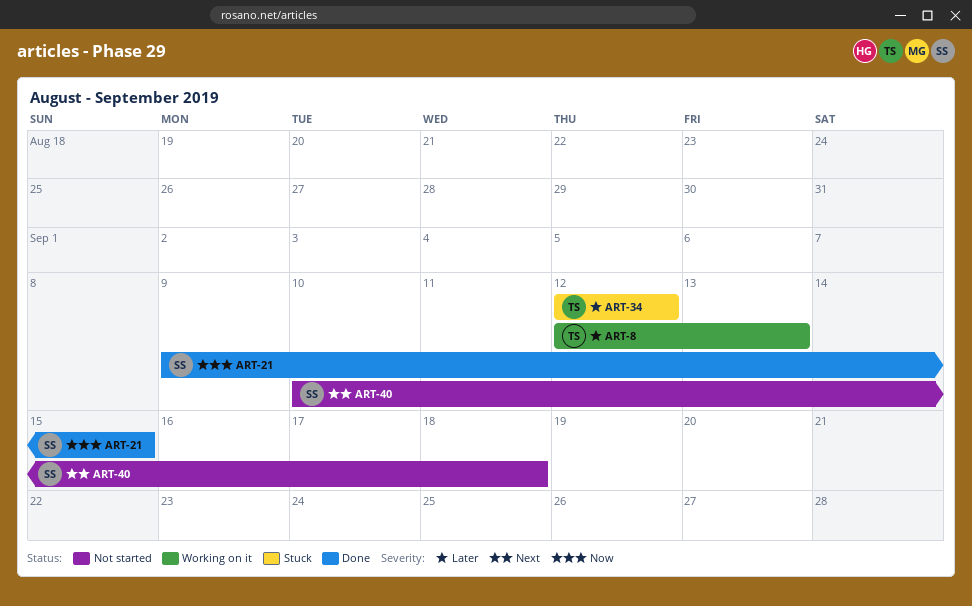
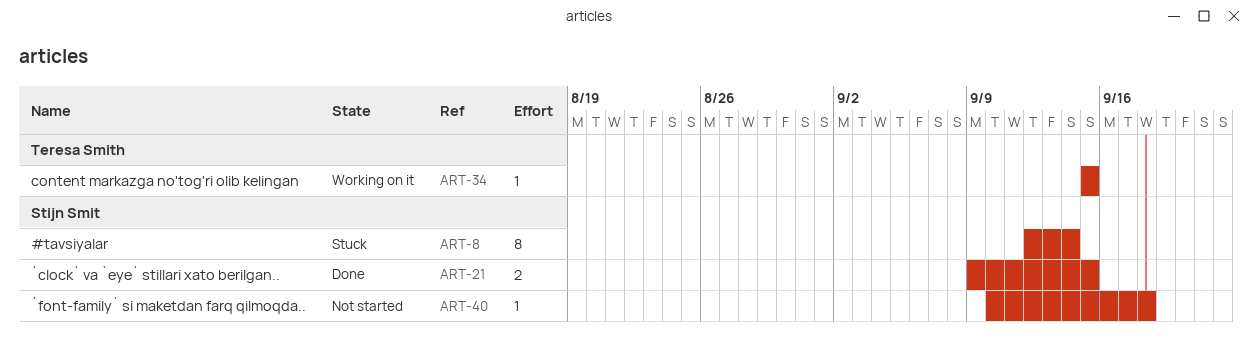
ART-8, status: Working on it -> Stuck
ART-8, owner: Teresa Smith -> Stijn Smit
ART-8, due: Sep 13 -> Sep 14
ART-34, status: Stuck -> Working on it
ART-34, start: Sep 12 -> Sep 15
ART-34, due: Sep 12 -> Sep 15

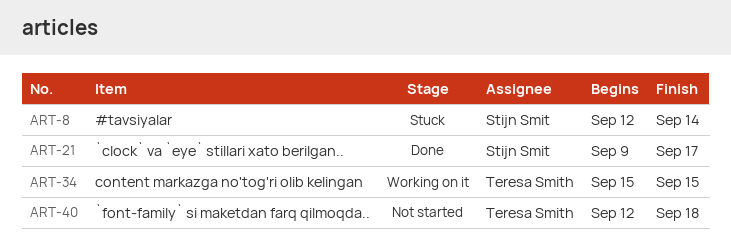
ART-21, due: Sep 15 -> Sep 17
ART-40, owner: Stijn Smit -> Teresa Smith
ART-40, start: Sep 10 -> Sep 12

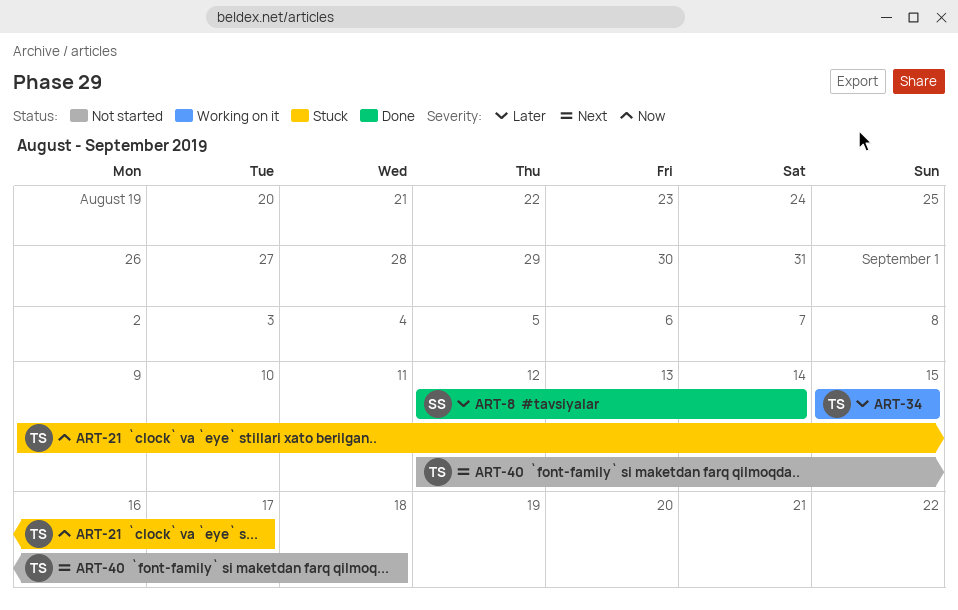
ART-8, status: Stuck -> Done
ART-21, status: Done -> Stuck
ART-21, owner: Stijn Smit -> Teresa Smith

